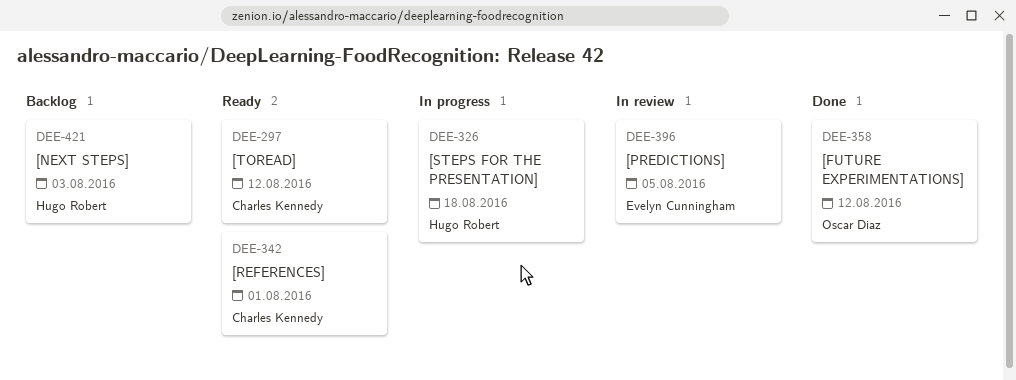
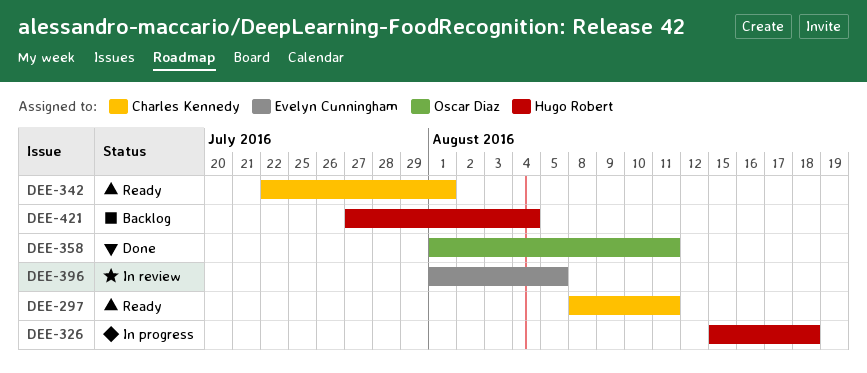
DEE-297, due: Aug 12 -> Aug 11
DEE-358, due: Aug 12 -> Aug 11
DEE-421, due: Aug 3 -> Aug 4

